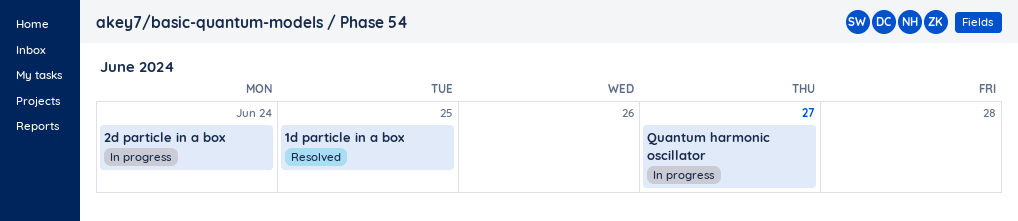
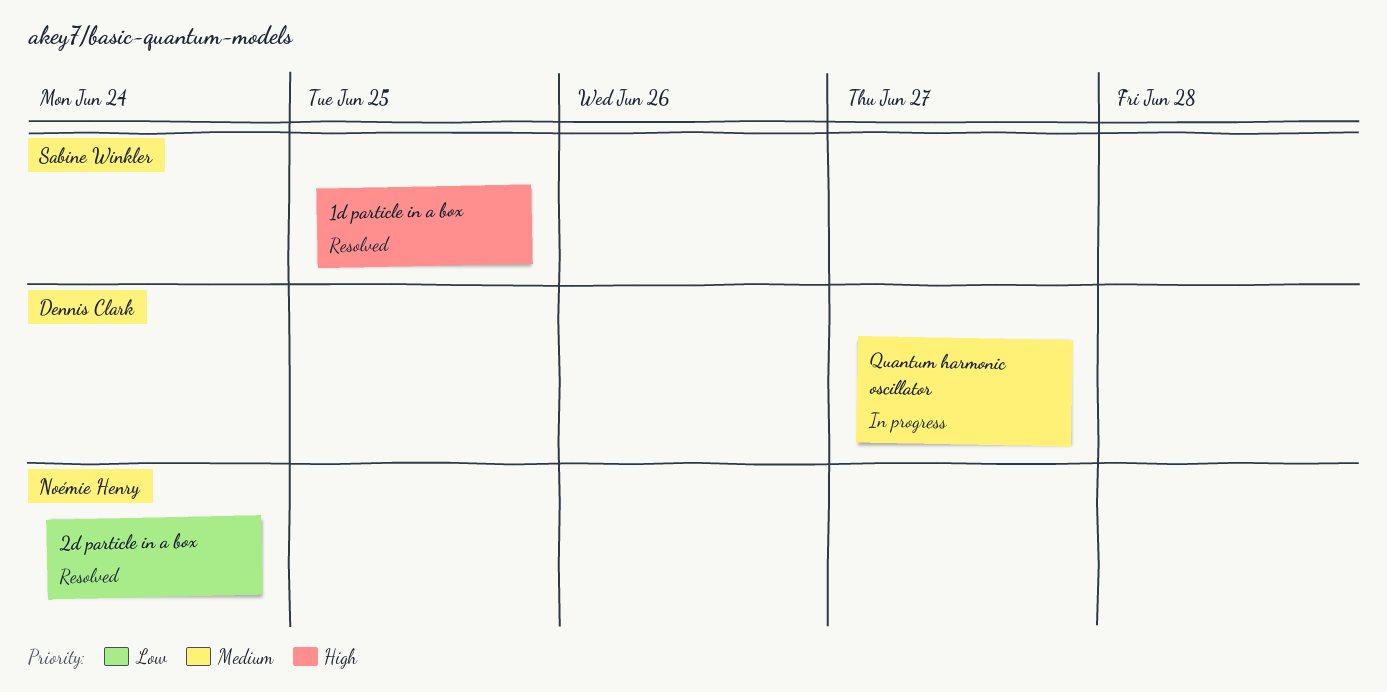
2d particle in a box, status: In progress -> Resolved

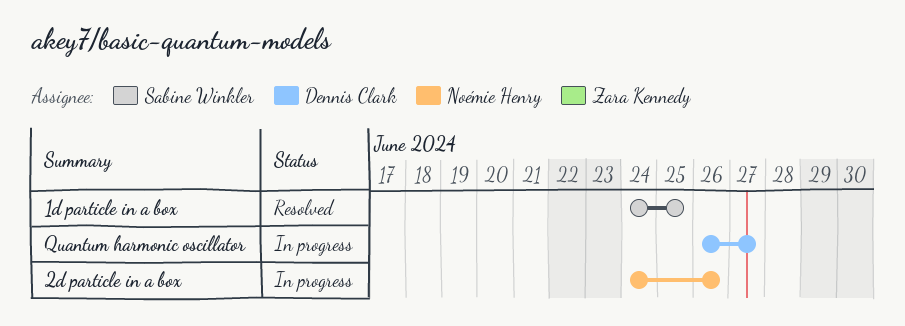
2d particle in a box, status: Resolved -> In progress
2d particle in a box, due: Jun 24 -> Jun 26

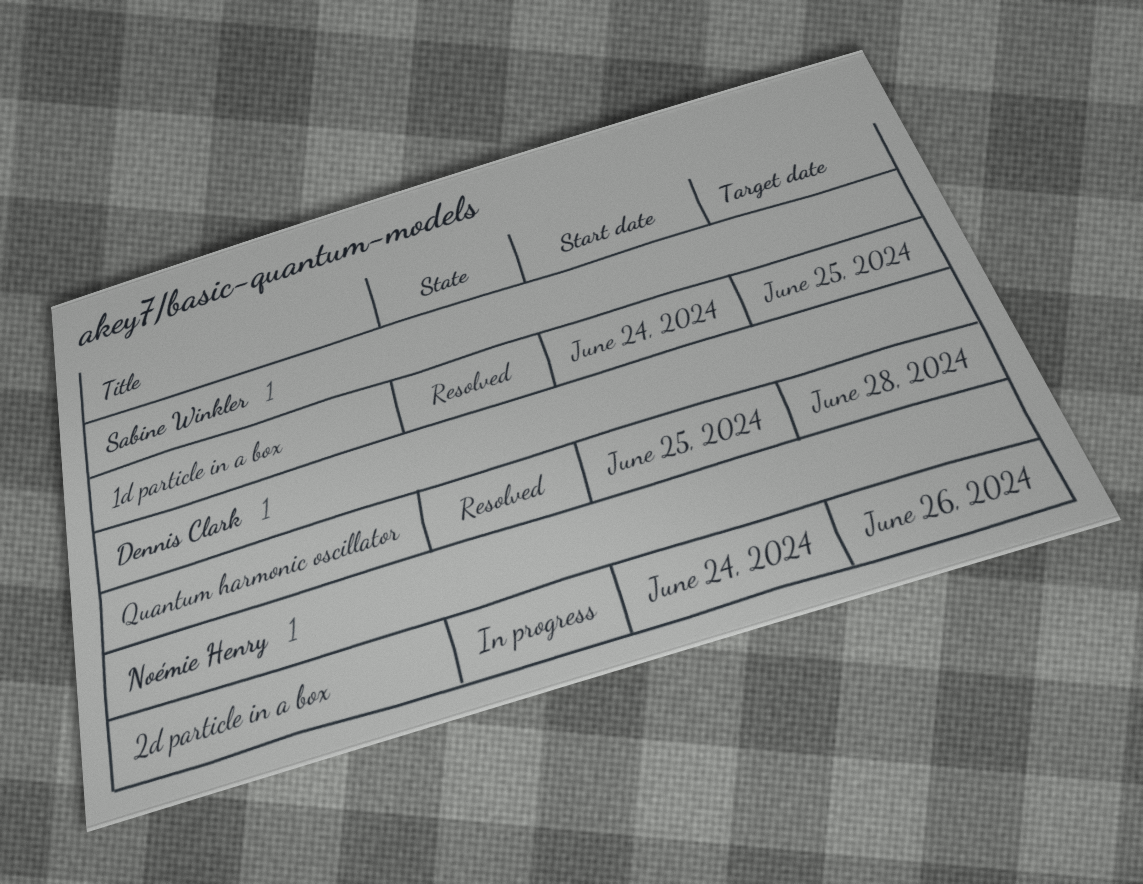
Quantum harmonic oscillator, status: In progress -> Resolved
Quantum harmonic oscillator, start: Jun 26 -> Jun 25
Quantum harmonic oscillator, due: Jun 27 -> Jun 28

